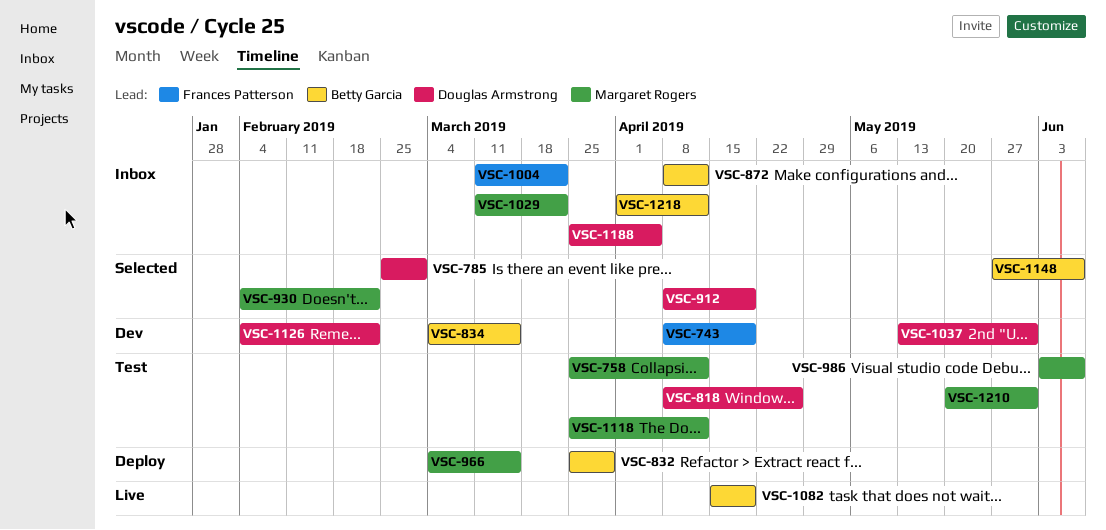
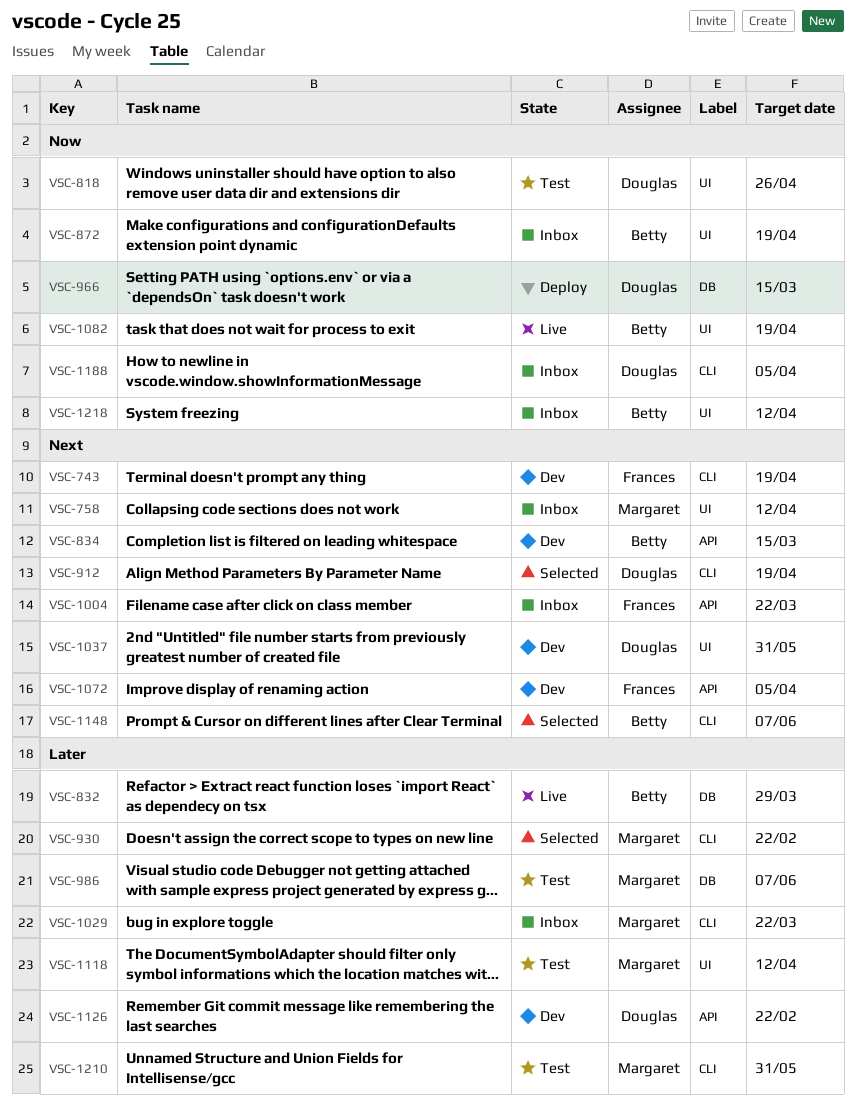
VSC-758, status: Test -> Inbox
VSC-785: present -> none
VSC-832, status: Deploy -> Live
VSC-872, due: Apr 12 -> Apr 19
VSC-966, owner: Margaret Rogers -> Douglas Armstrong
VSC-1072: none -> present

